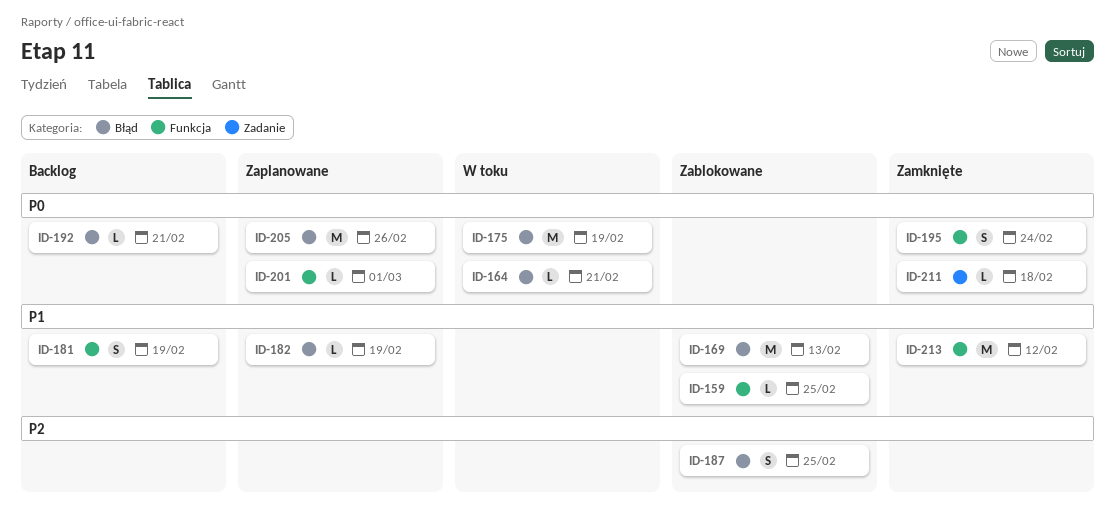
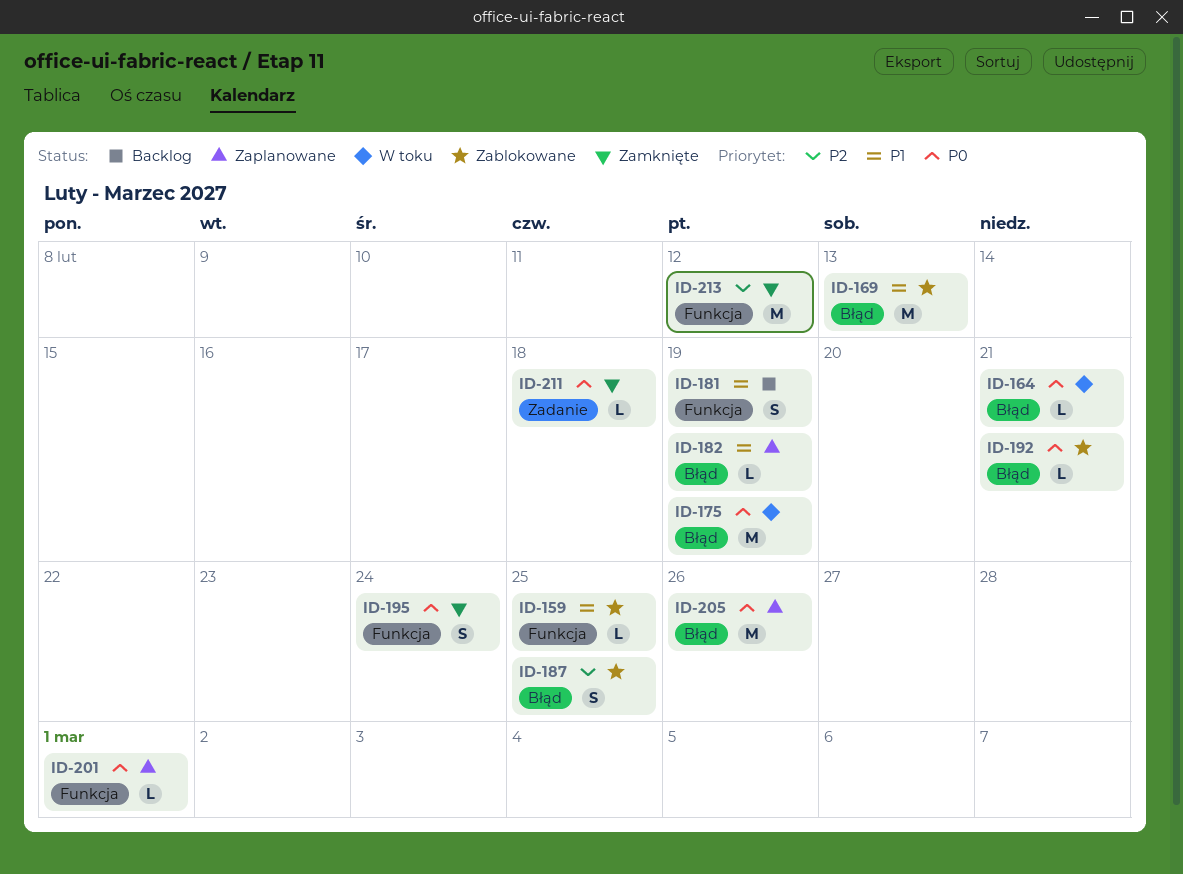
ID-192, status: Backlog -> Zablokowane
ID-213, priority: P1 -> P2

